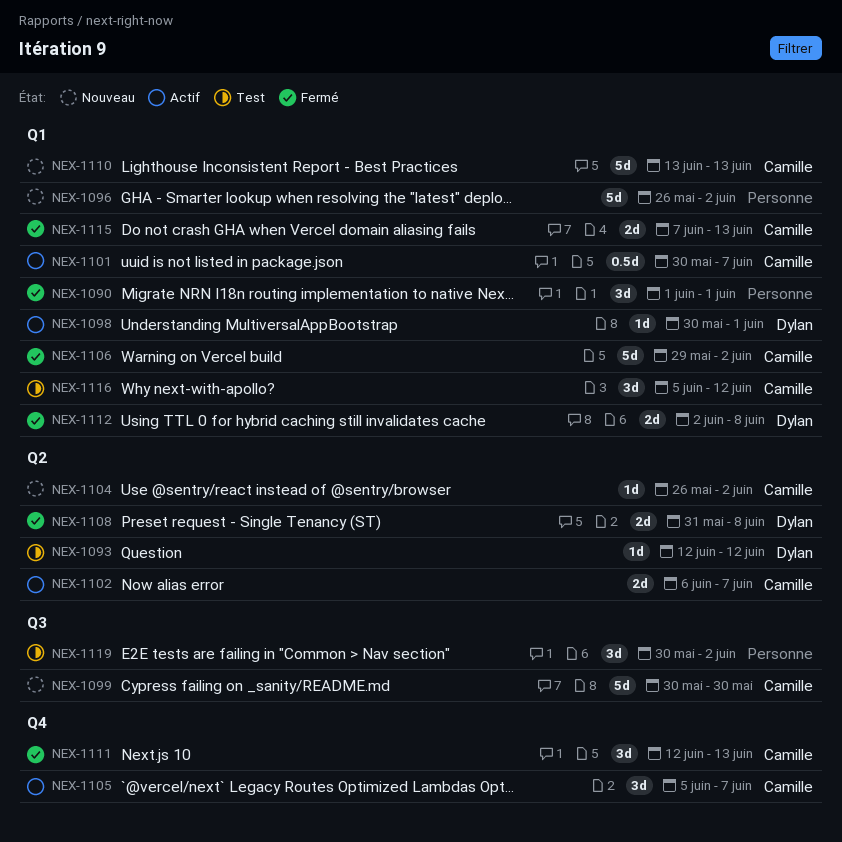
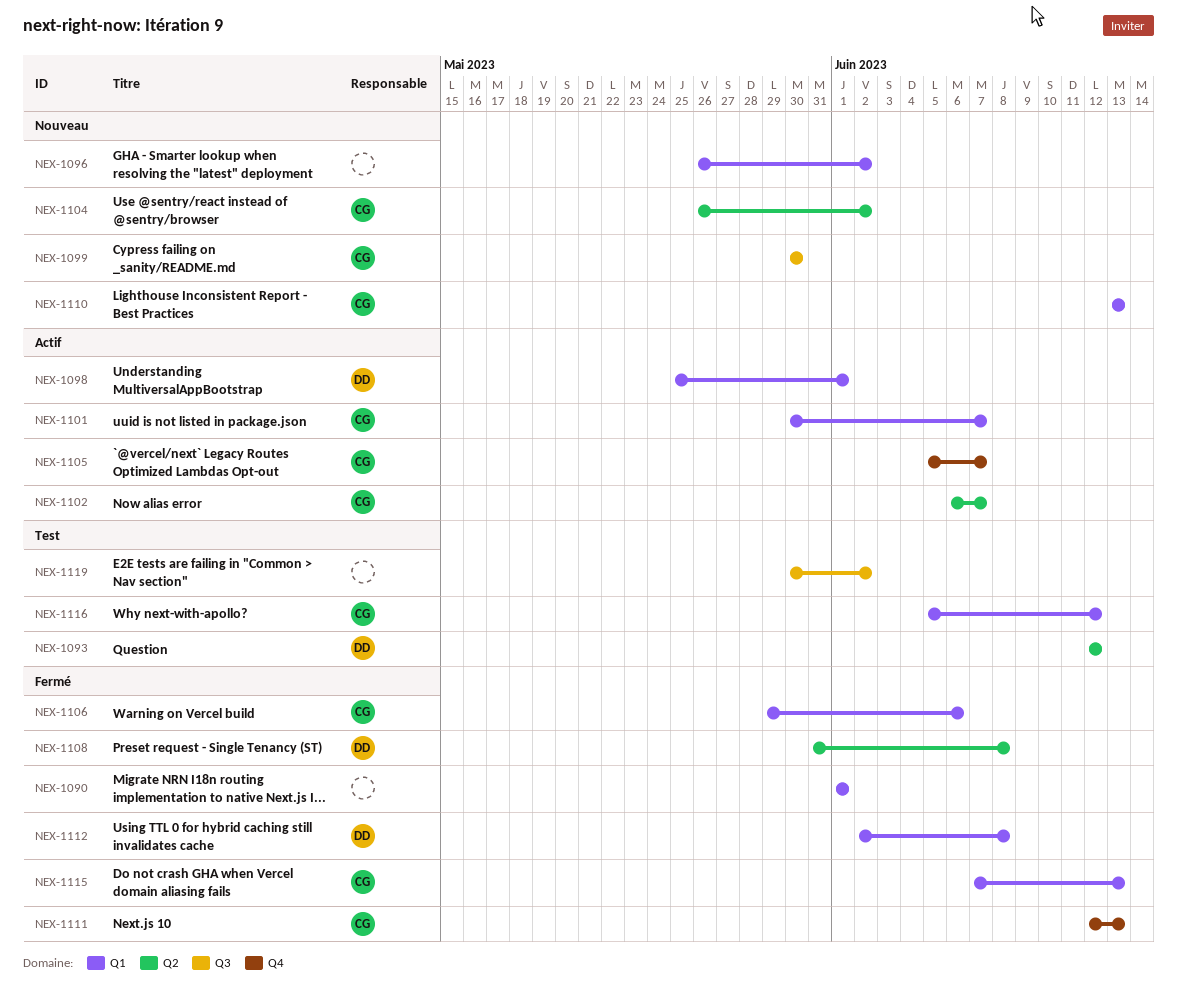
NEX-1098, start: May 30 -> May 25
NEX-1106, due: Jun 2 -> Jun 6

